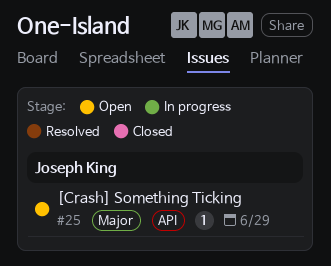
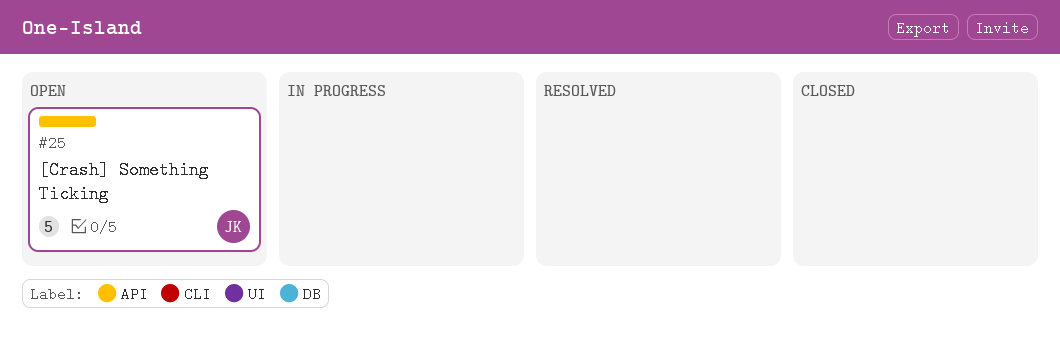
#25, estimate: 1 -> 5

